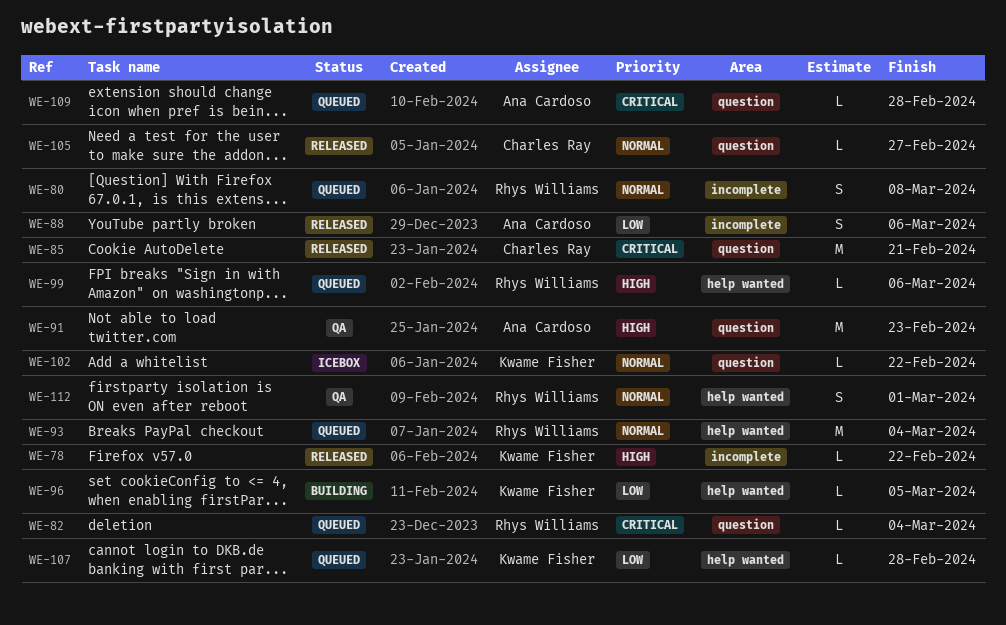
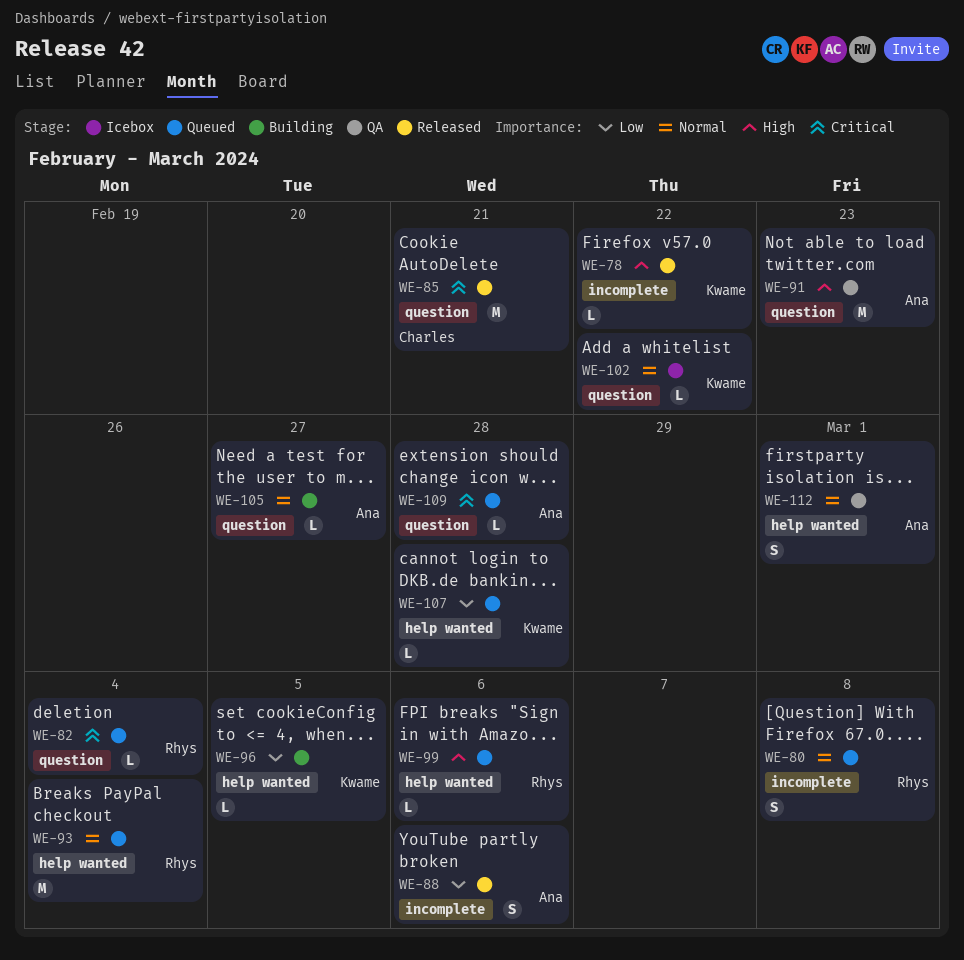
WE-105, status: Released -> Building
WE-105, owner: Charles Ray -> Ana Cardoso
WE-112, owner: Rhys Williams -> Ana Cardoso

